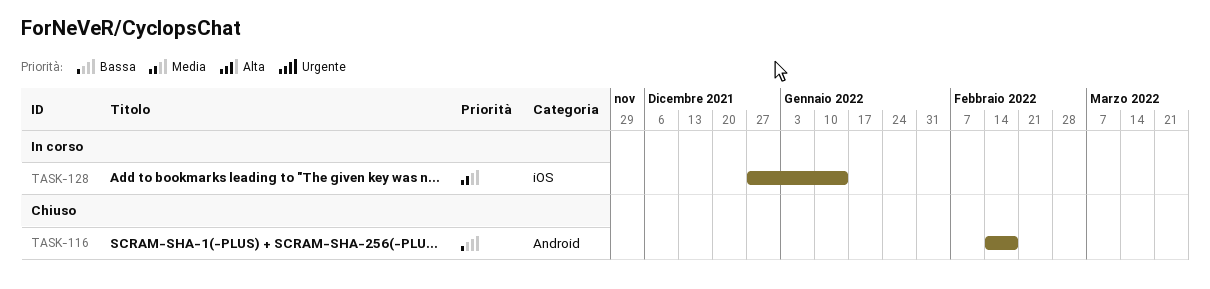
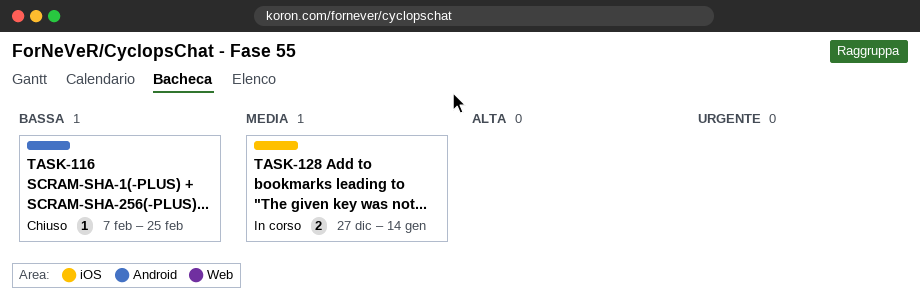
TASK-116, start: Feb 14 -> Feb 7
TASK-116, due: Feb 18 -> Feb 25

